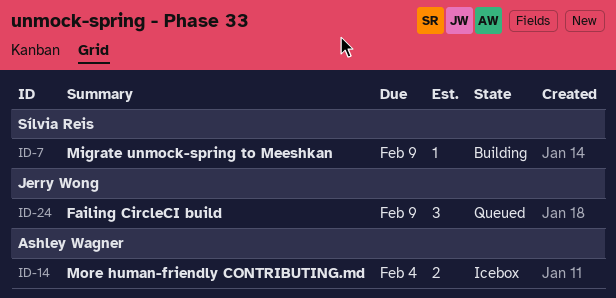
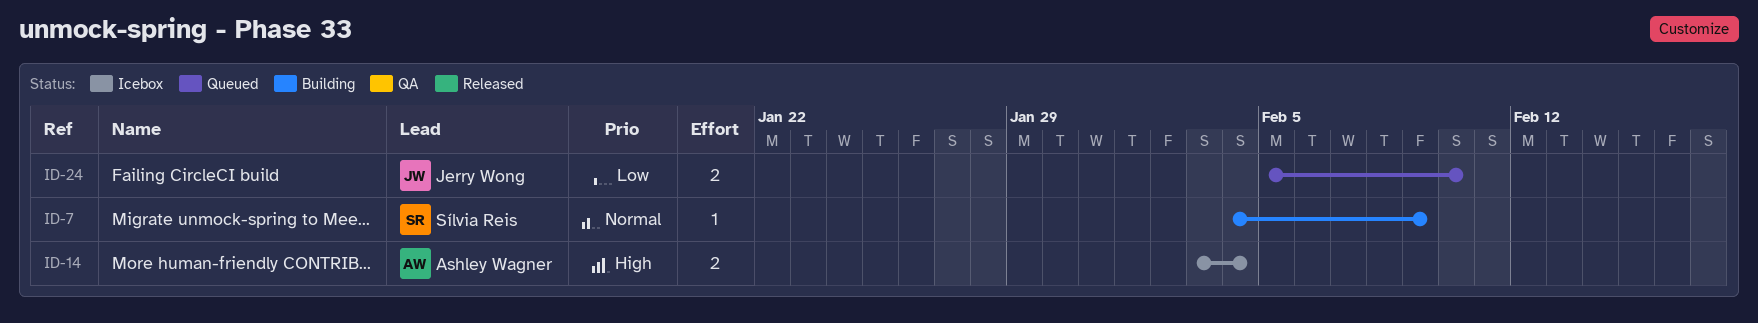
ID-24, estimate: 3 -> 2
ID-24, due: Feb 9 -> Feb 10

